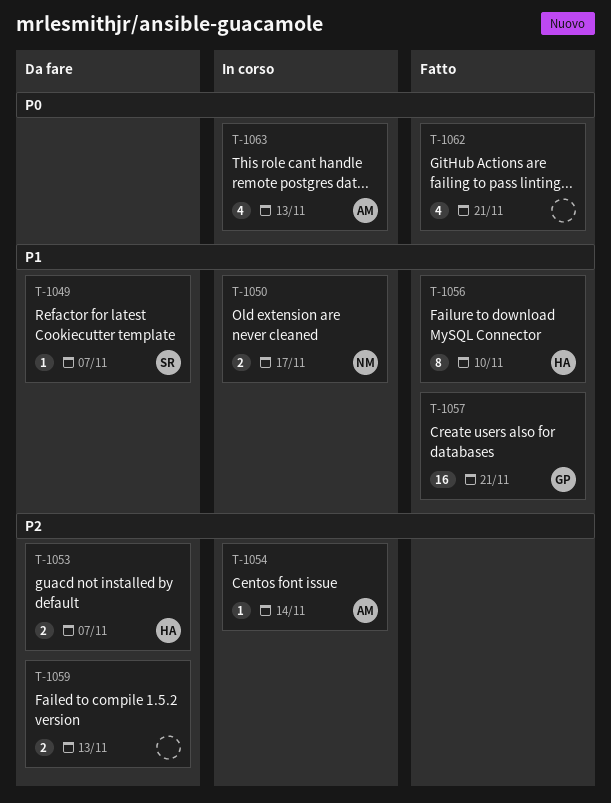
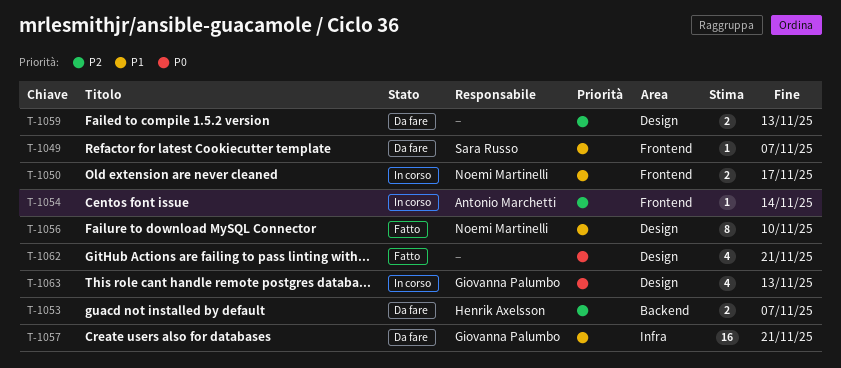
T-1056, owner: Henrik Axelsson -> Noemi Martinelli
T-1057, status: Fatto -> Da fare
T-1063, owner: Antonio Marchetti -> Giovanna Palumbo

